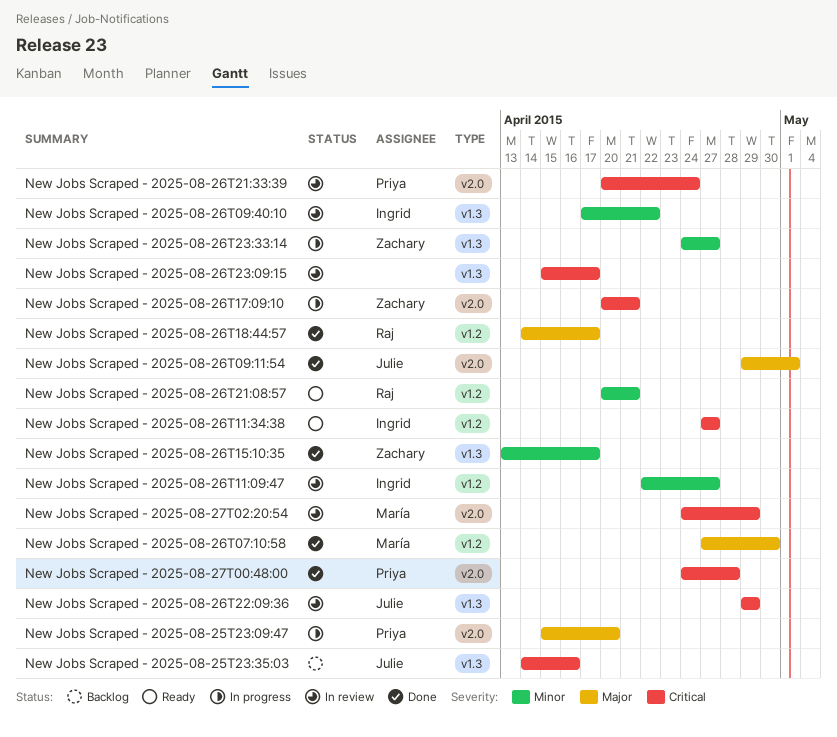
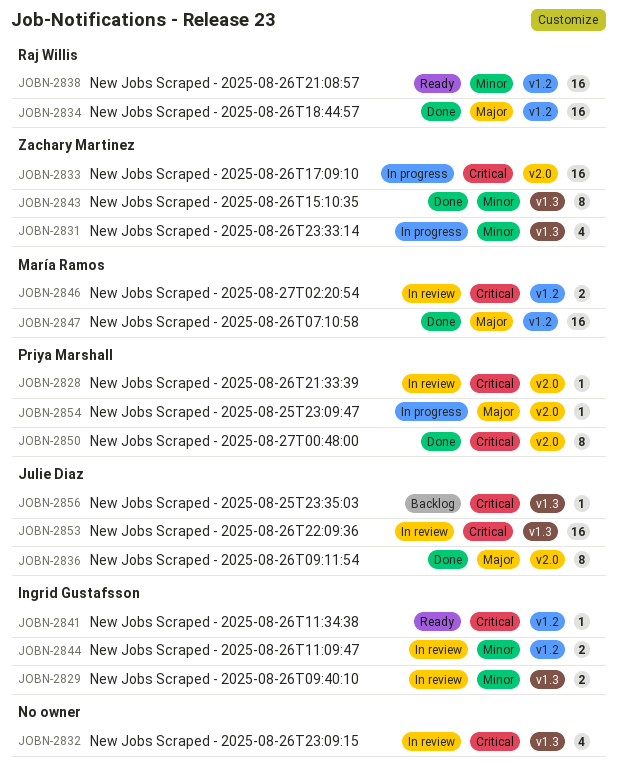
New Jobs Scraped - 2025-08-27T02:20:54, label: v2.0 -> v1.2

